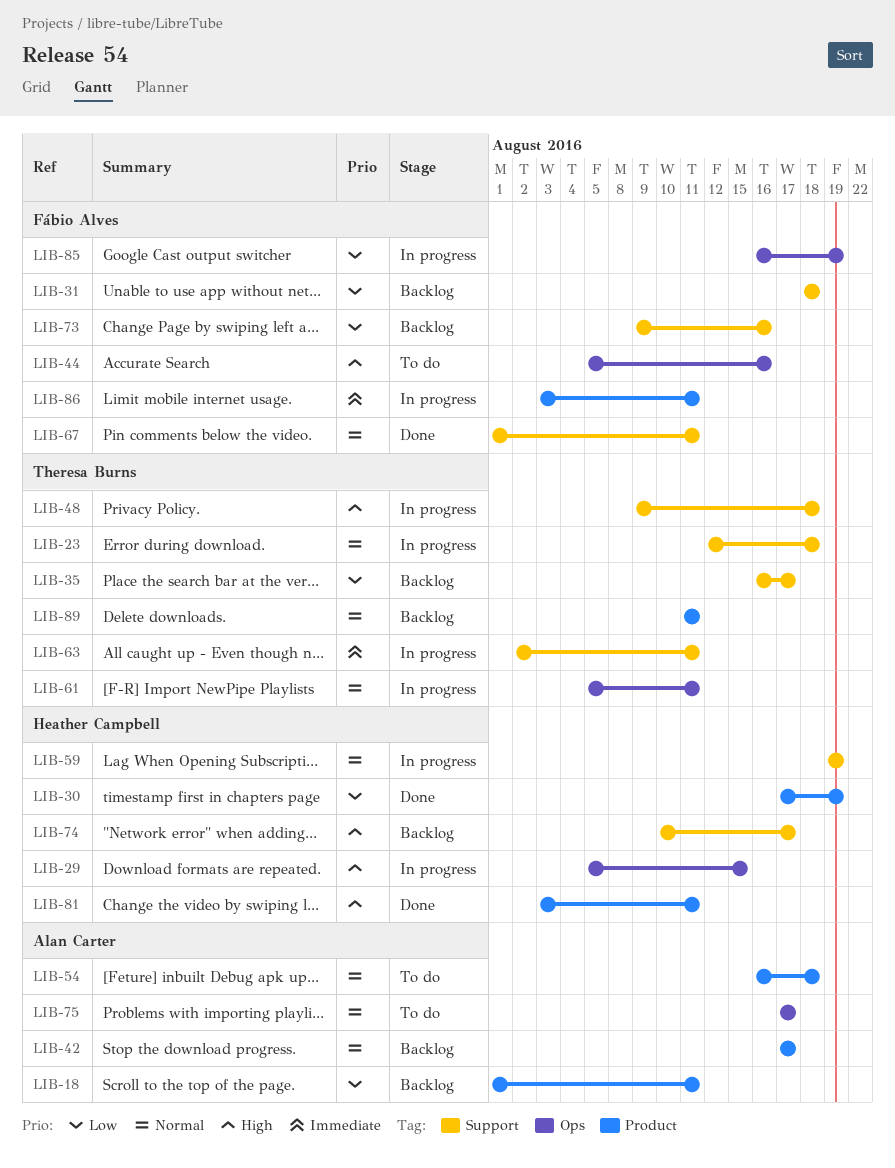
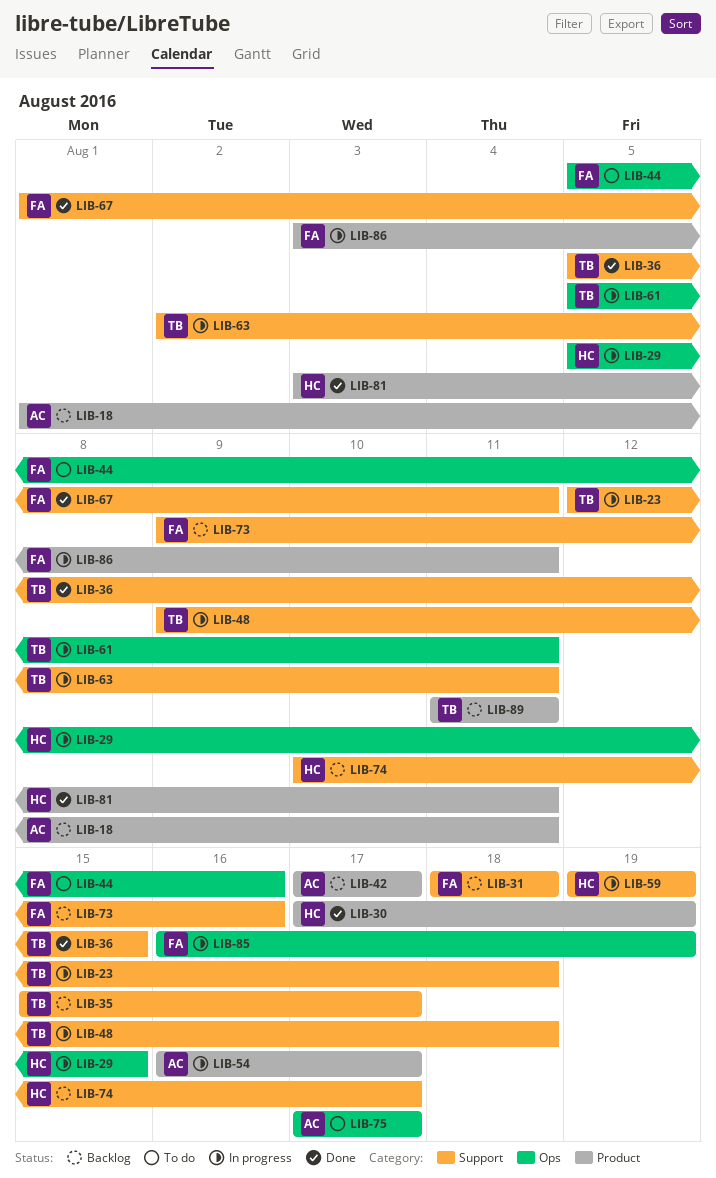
LIB-35, start: Aug 16 -> Aug 15
LIB-36: none -> present
LIB-54, status: To do -> In progress
LIB-54, due: Aug 18 -> Aug 17

